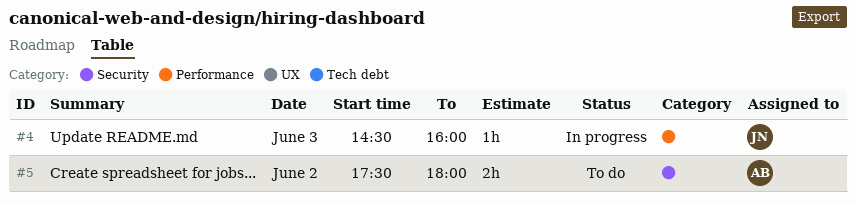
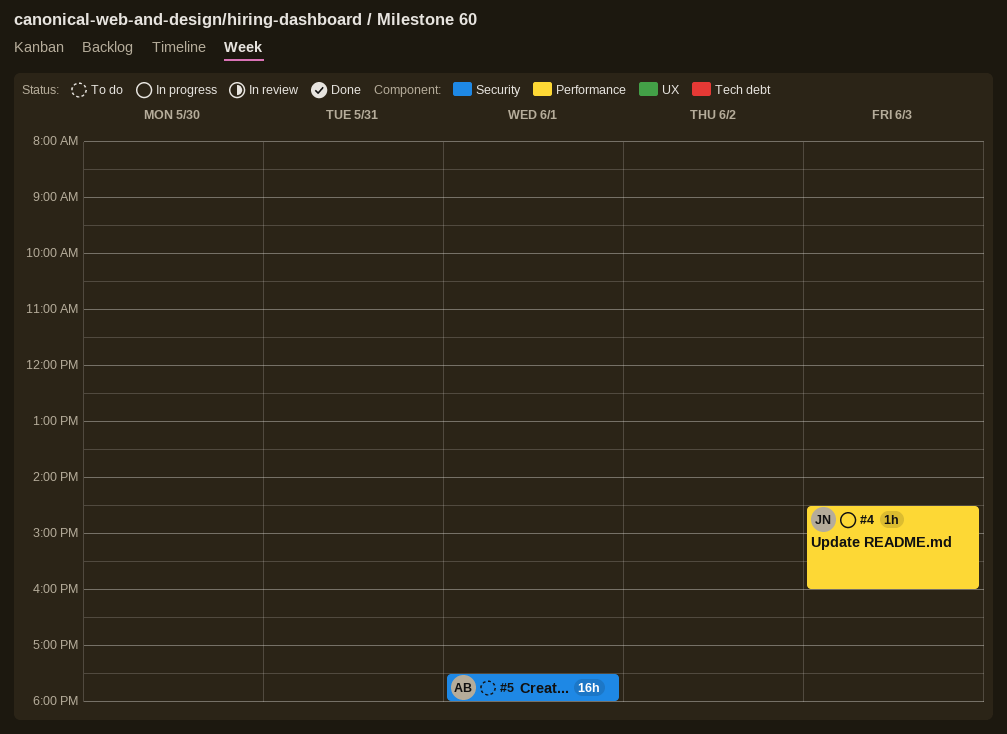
#5, estimate: 2h -> 16h
#5, day: Jun 2 -> Jun 1

